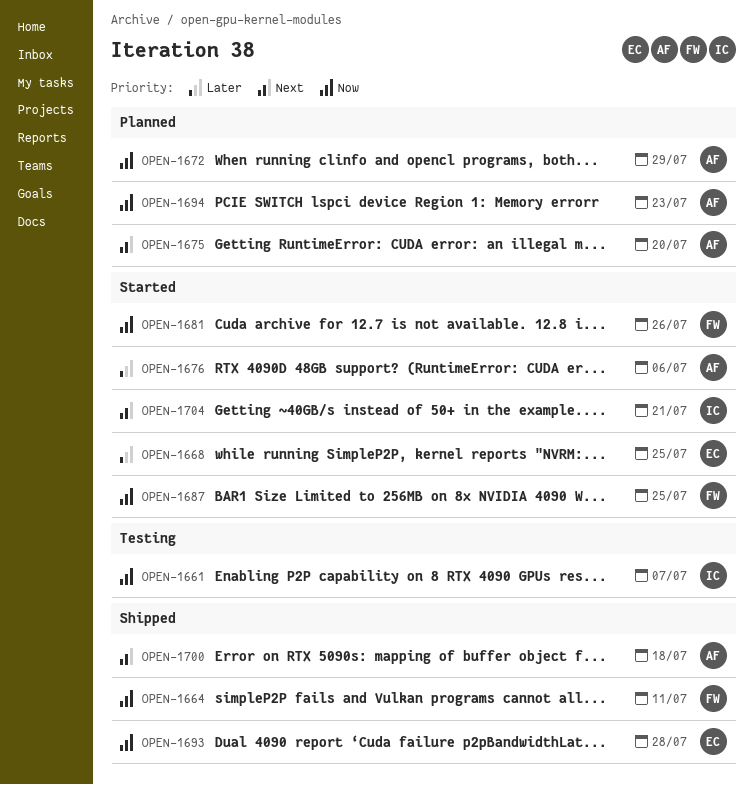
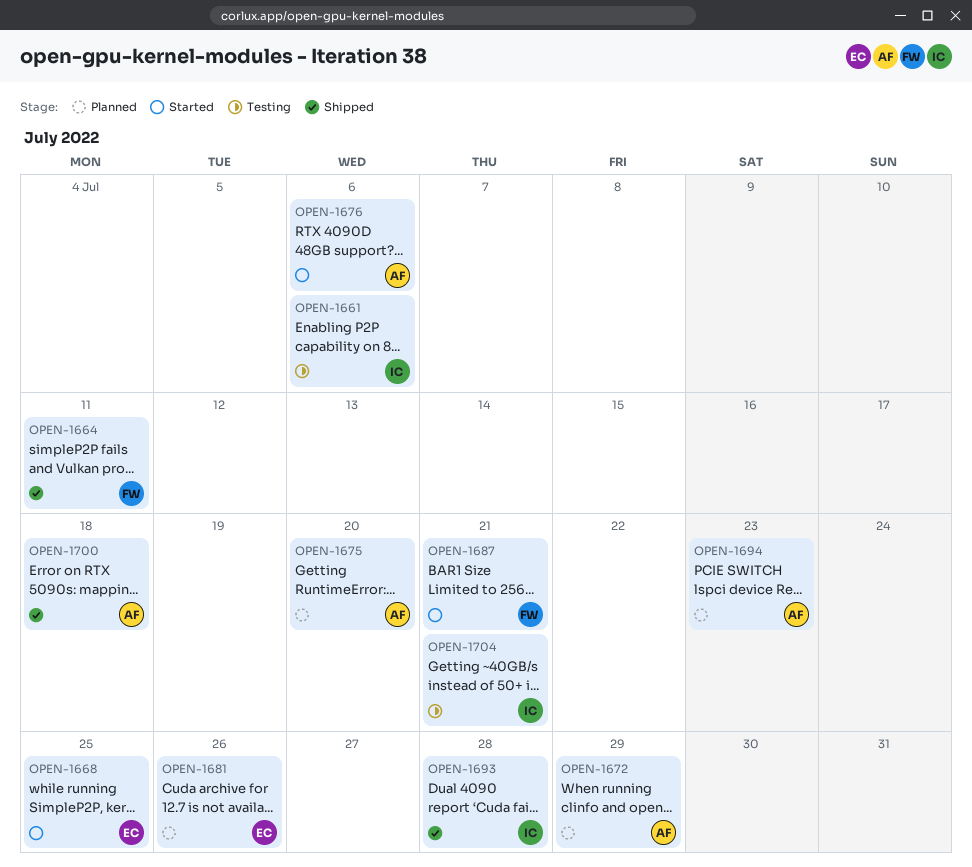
OPEN-1661, due: Jul 7 -> Jul 6
OPEN-1681, status: Started -> Planned
OPEN-1681, owner: FW -> EC
OPEN-1687, due: Jul 25 -> Jul 21
OPEN-1693, owner: EC -> IC
OPEN-1704, status: Started -> Testing

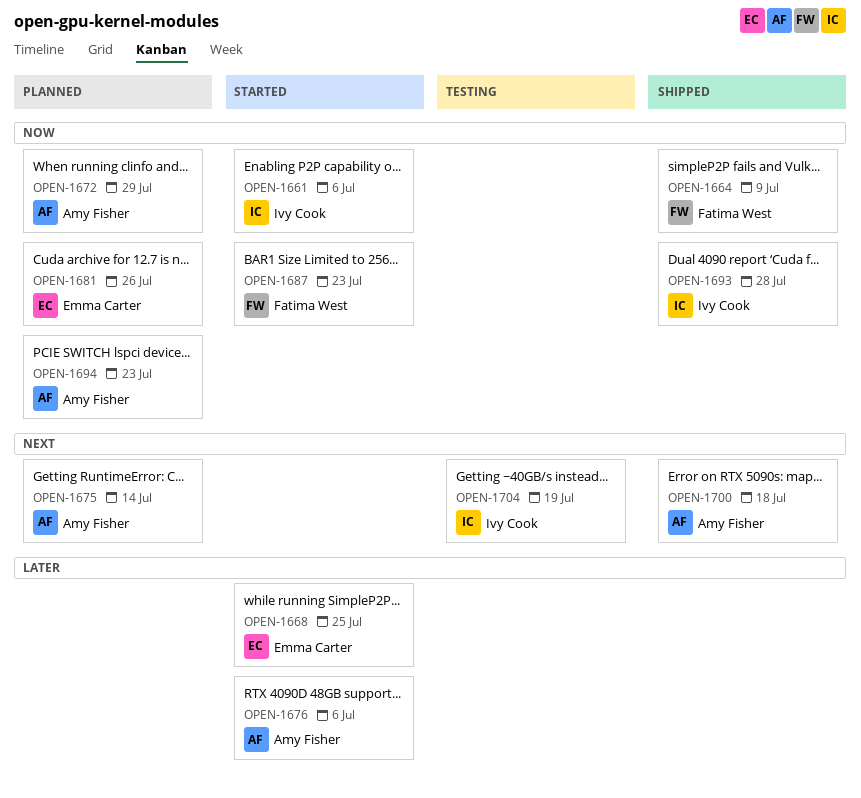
OPEN-1661, status: Testing -> Started
OPEN-1664, due: Jul 11 -> Jul 9
OPEN-1675, due: Jul 20 -> Jul 14
OPEN-1687, due: Jul 21 -> Jul 23
OPEN-1704, due: Jul 21 -> Jul 19

